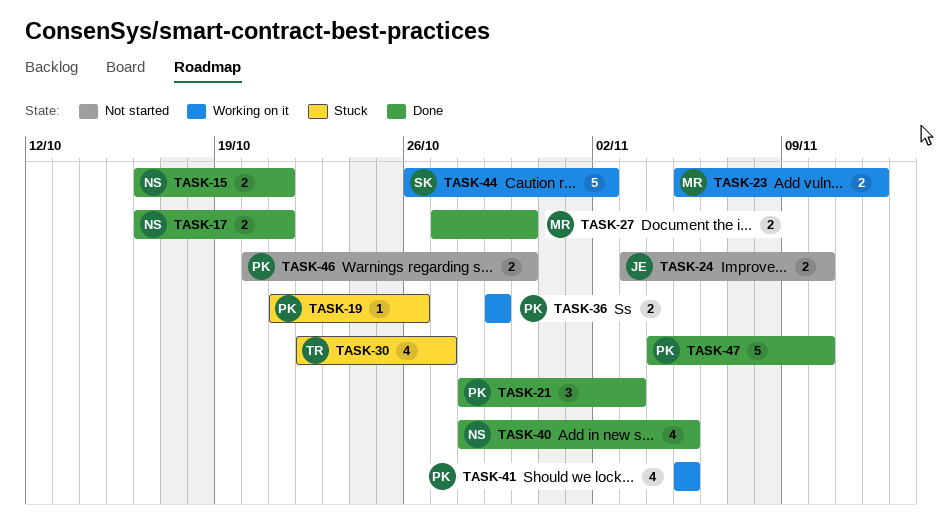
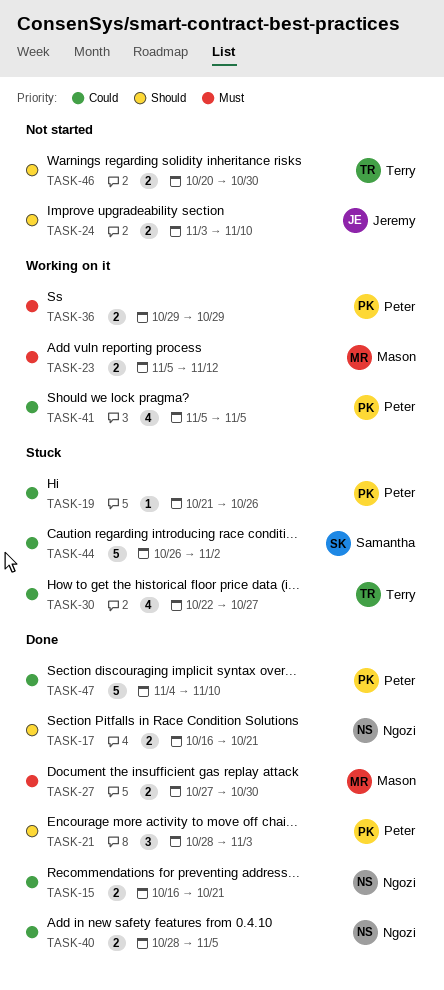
TASK-40, estimate: 4 -> 2
TASK-44, status: Working on it -> Stuck
TASK-46, owner: Peter -> Terry

